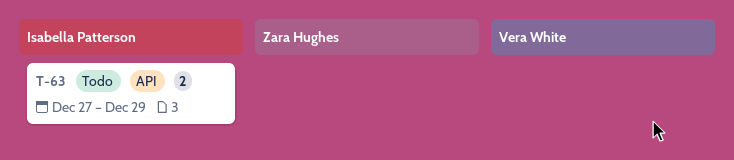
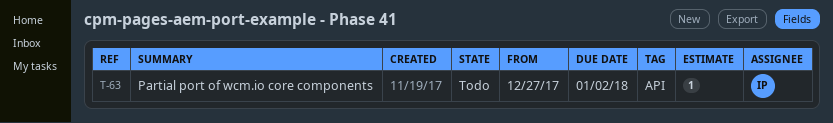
T-63, estimate: 2 -> 1
T-63, due: Dec 29 -> Jan 2

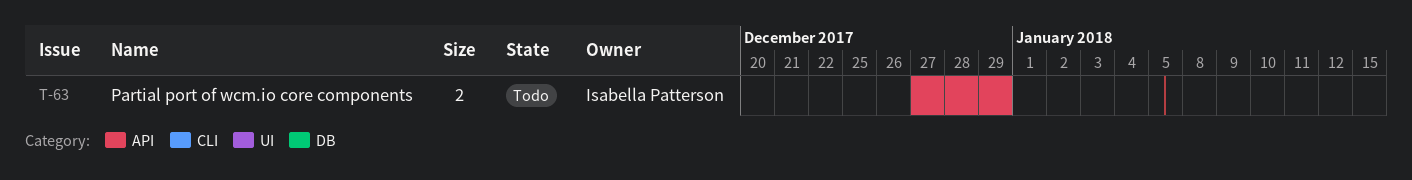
T-63, estimate: 1 -> 2
T-63, due: Jan 2 -> Dec 29

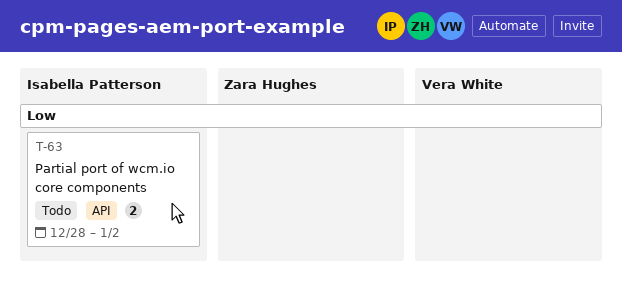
T-63, start: Dec 27 -> Dec 28
T-63, due: Dec 29 -> Jan 2

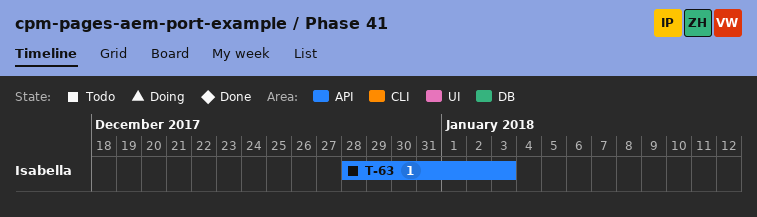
T-63, estimate: 2 -> 1
T-63, due: Jan 2 -> Jan 3

